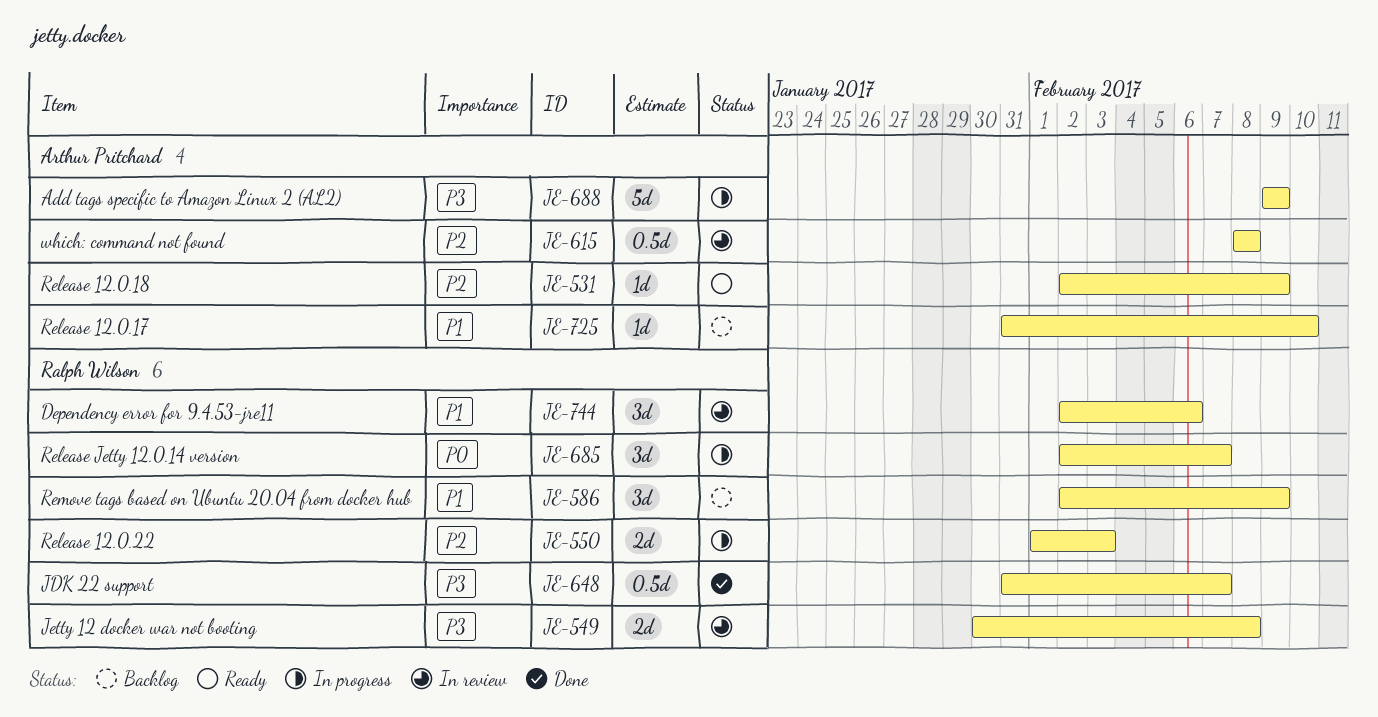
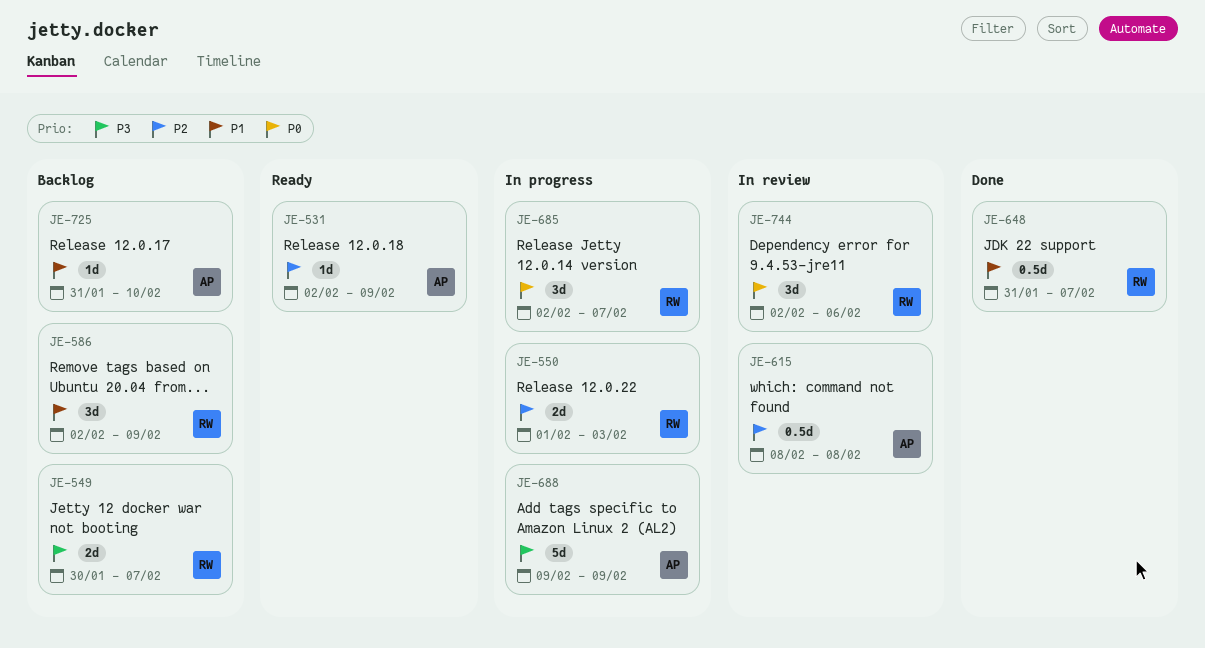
JE-549, status: In review -> Backlog
JE-549, due: Feb 8 -> Feb 7
JE-648, priority: P3 -> P1
JE-744, priority: P1 -> P0

